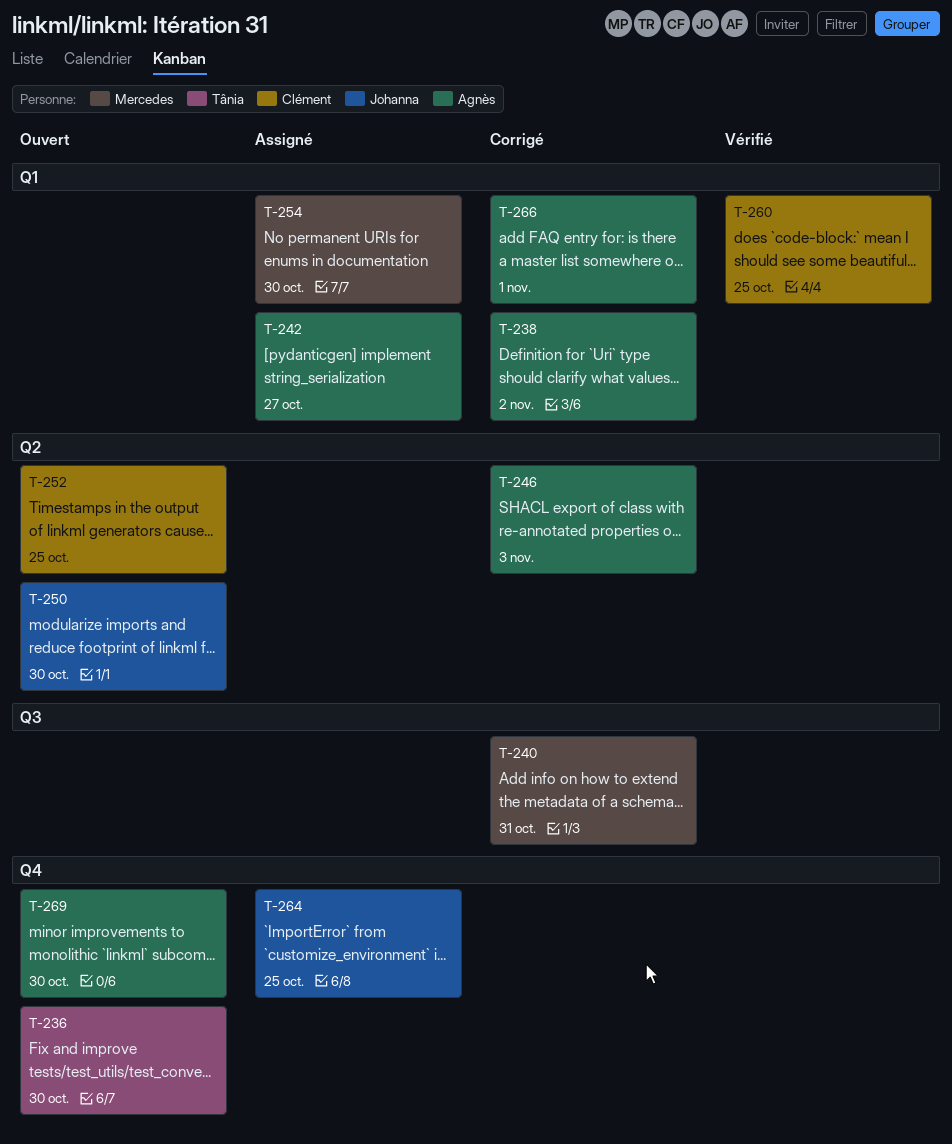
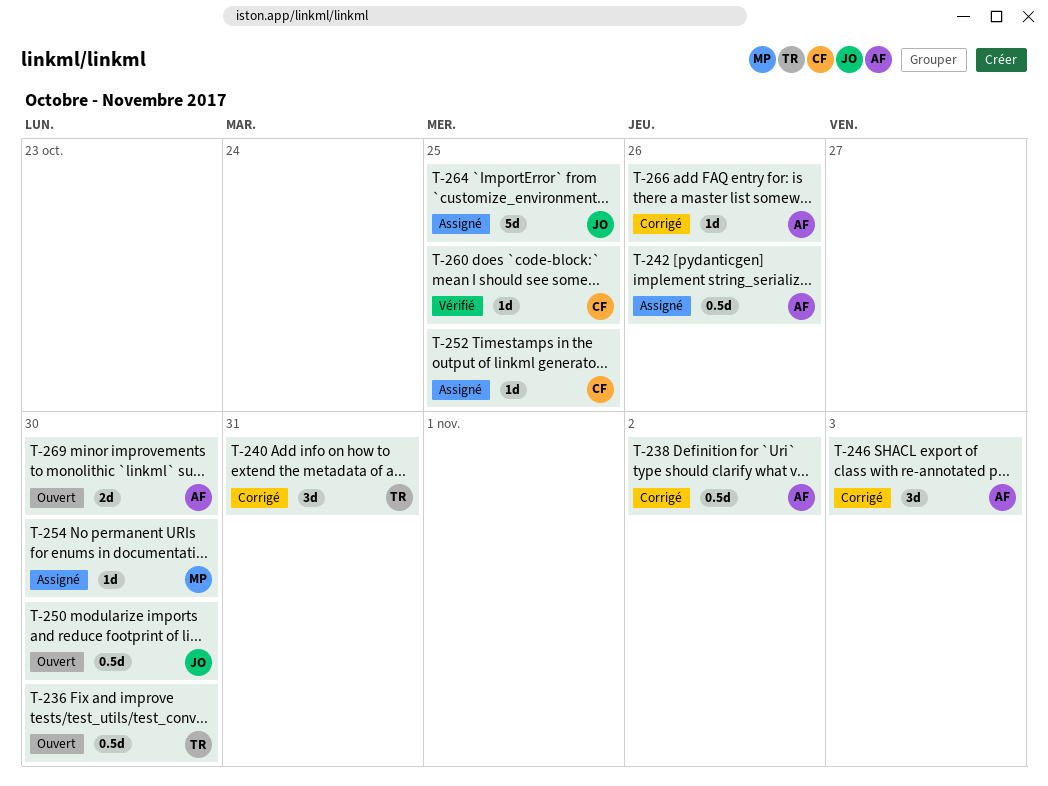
T-240, owner: Mercedes -> Tânia
T-242, due: Oct 27 -> Oct 26
T-252, status: Ouvert -> Assigné
T-266, due: Nov 1 -> Oct 26

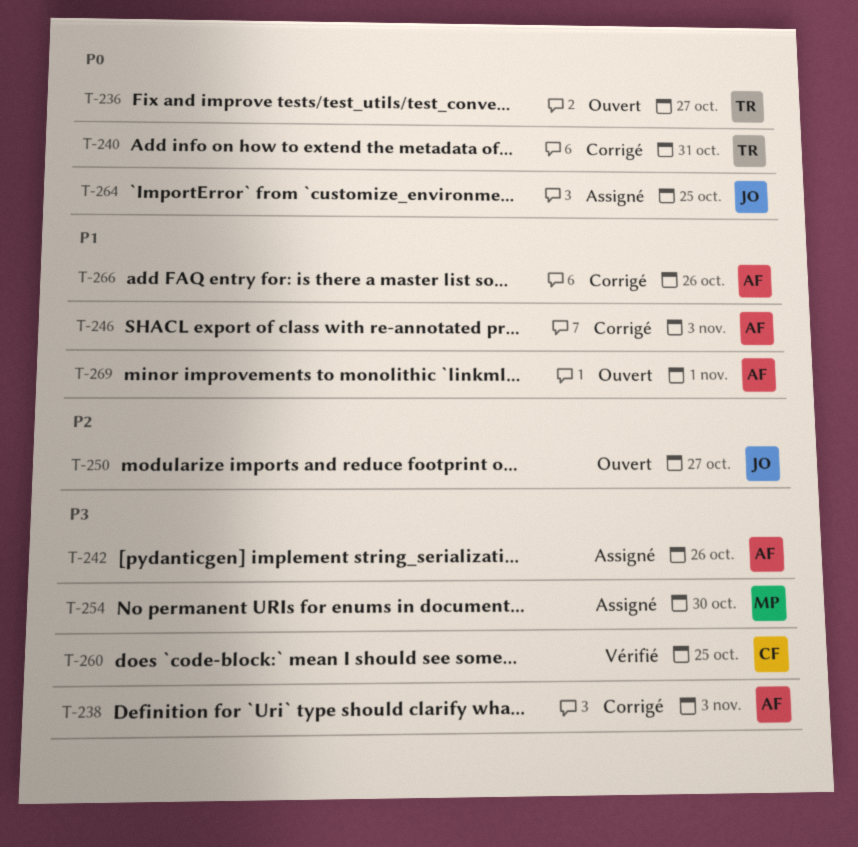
T-236, due: Oct 30 -> Oct 27
T-238, due: Nov 2 -> Nov 3
T-250, due: Oct 30 -> Oct 27
T-252: present -> none
T-269, due: Oct 30 -> Nov 1

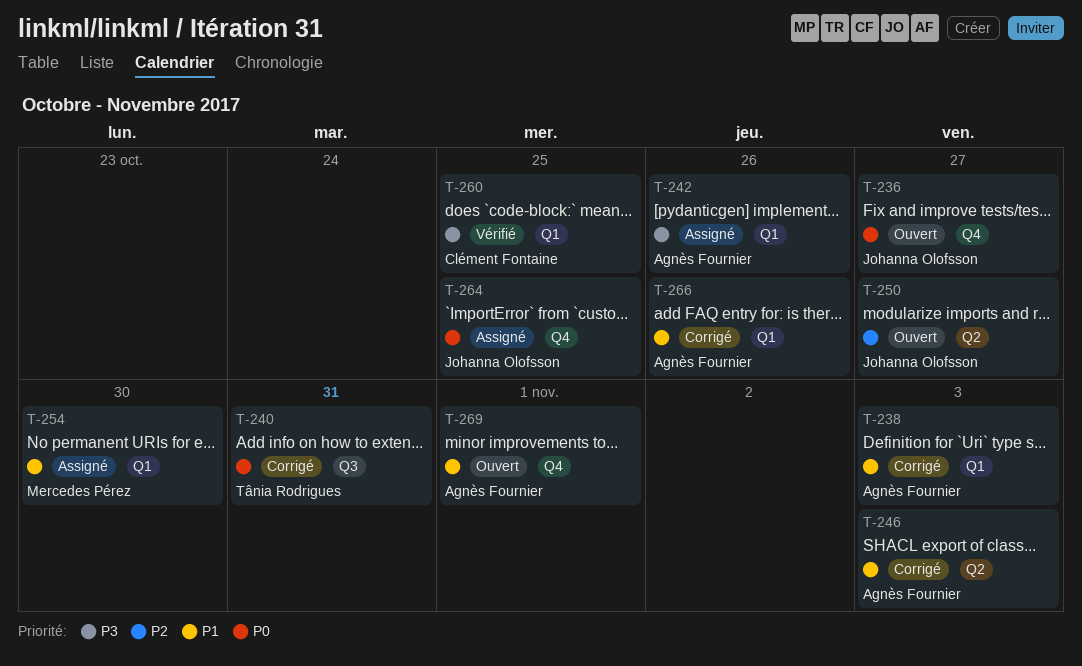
T-236, owner: Tânia Rodrigues -> Johanna Olofsson
T-238, priority: P3 -> P1
T-254, priority: P3 -> P1

